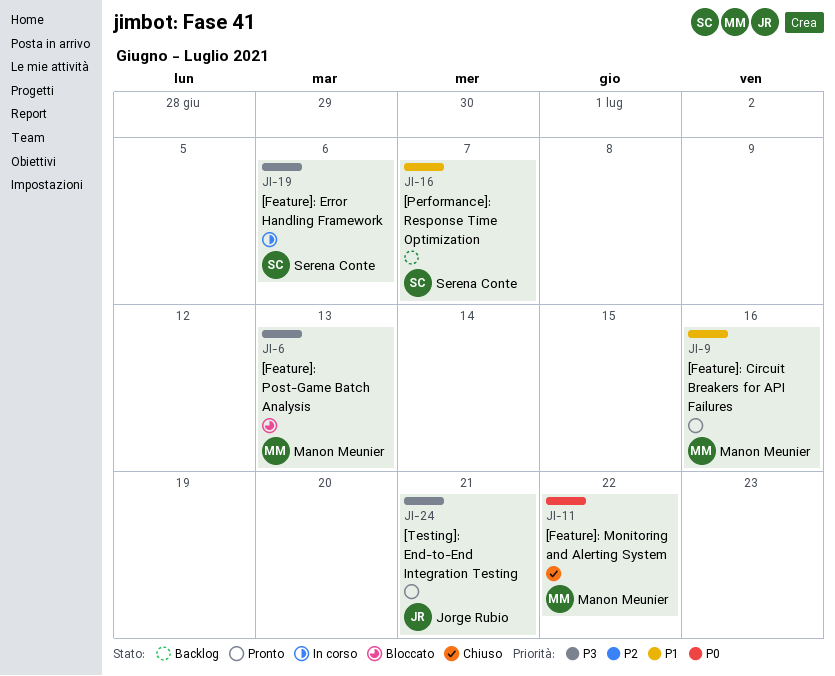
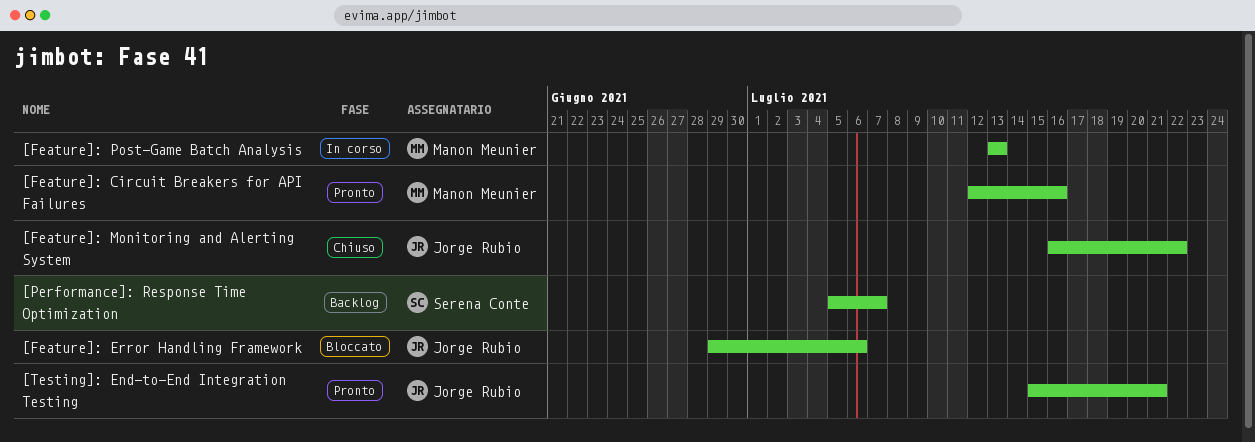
[Feature]: Error Handling Framework, status: In corso -> Bloccato
[Feature]: Error Handling Framework, owner: Serena Conte -> Jorge Rubio
[Feature]: Monitoring and Alerting System, owner: Manon Meunier -> Jorge Rubio
[Feature]: Post-Game Batch Analysis, status: Bloccato -> In corso

